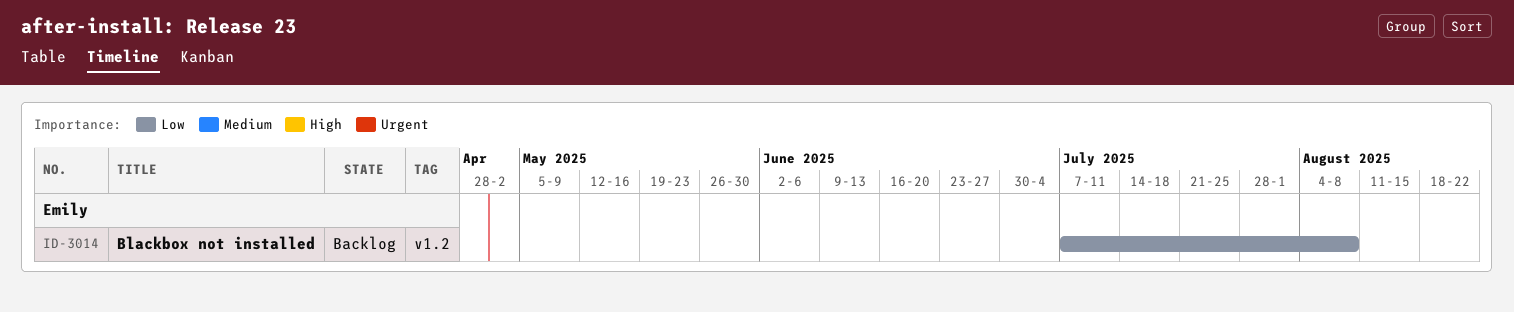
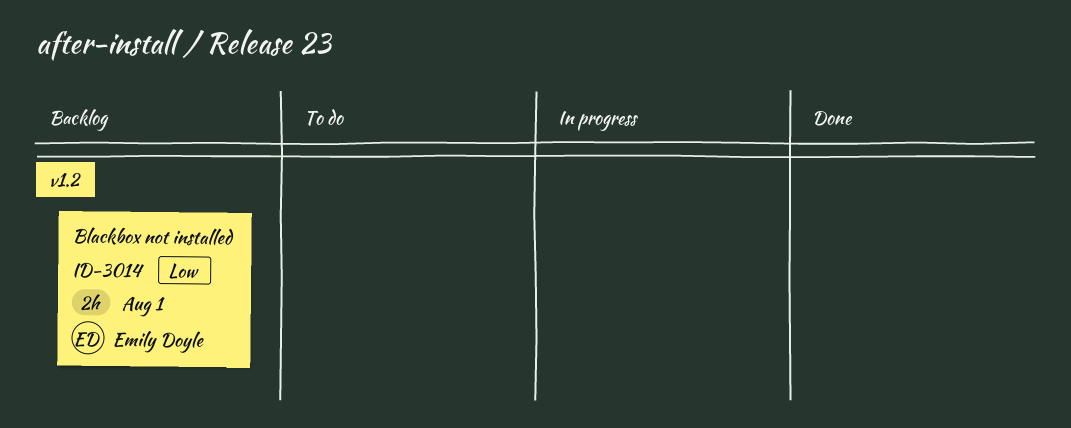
ID-3014, due: Aug 8 -> Aug 1

